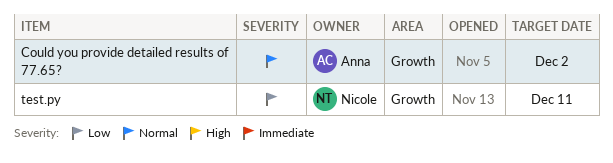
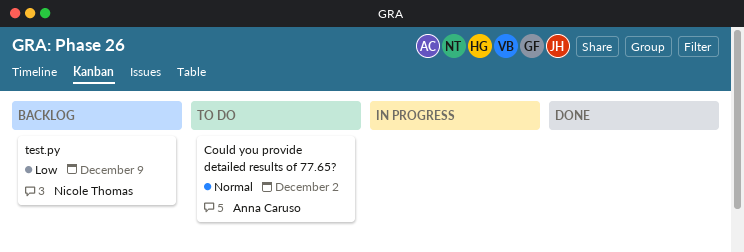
test.py, due: Dec 11 -> Dec 9

